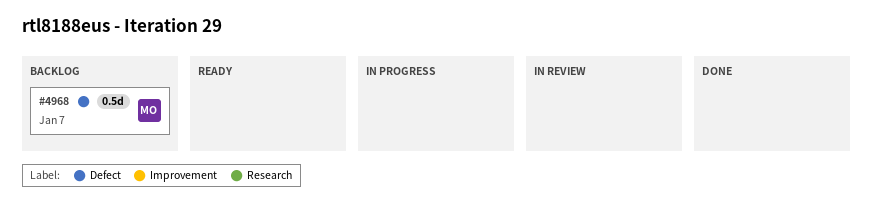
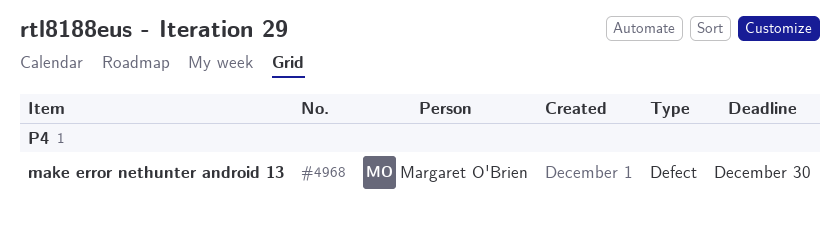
#4968, due: Jan 7 -> Dec 30

